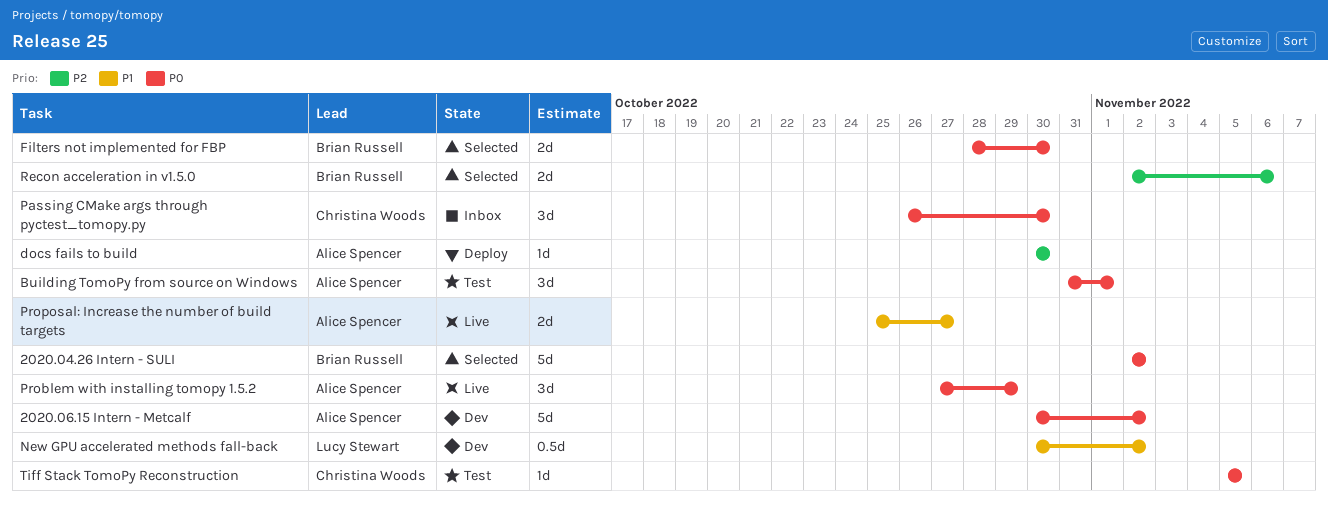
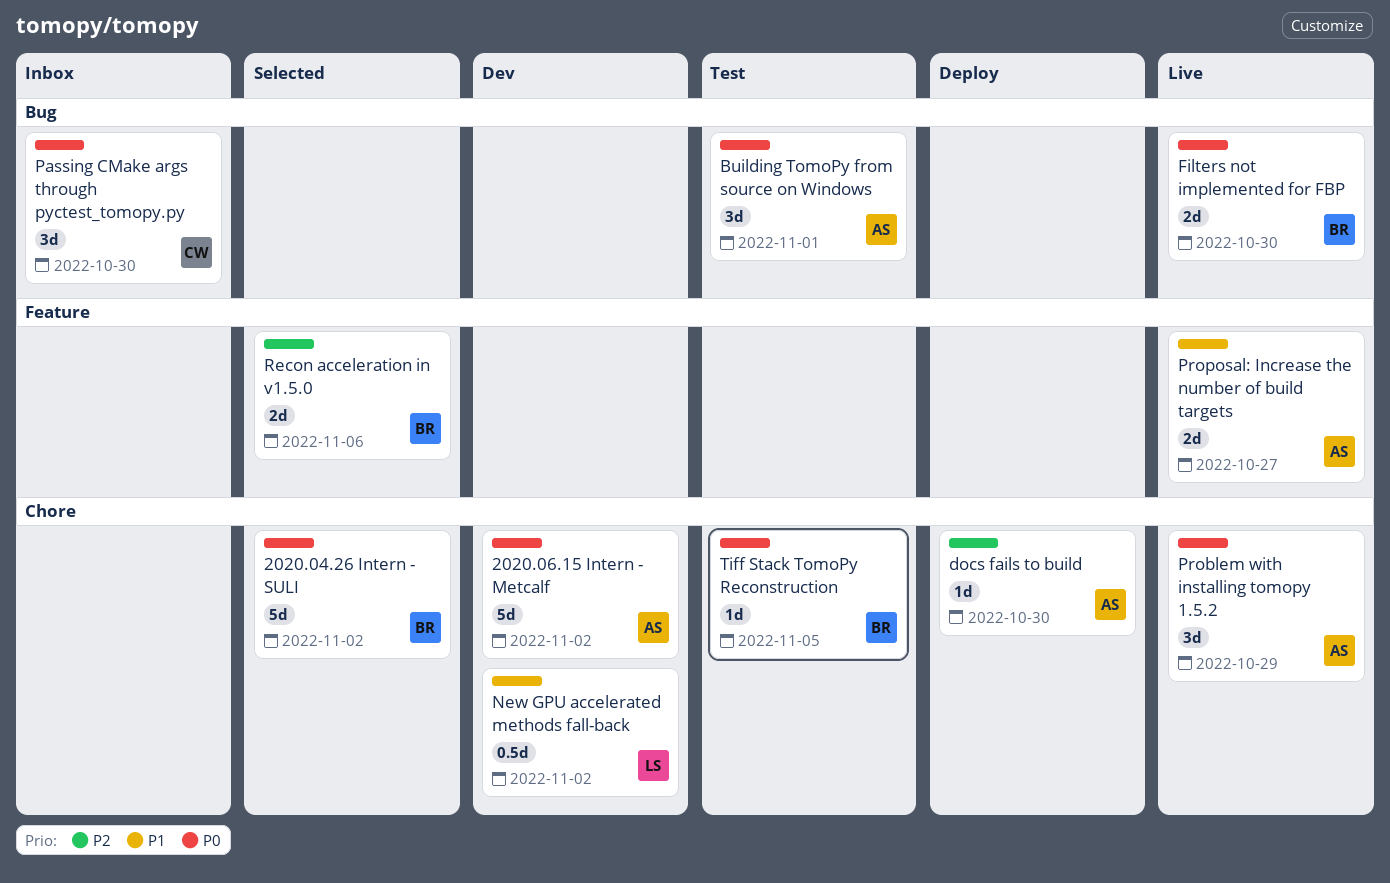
Filters not implemented for FBP, status: Selected -> Live
Tiff Stack TomoPy Reconstruction, owner: Christina Woods -> Brian Russell

